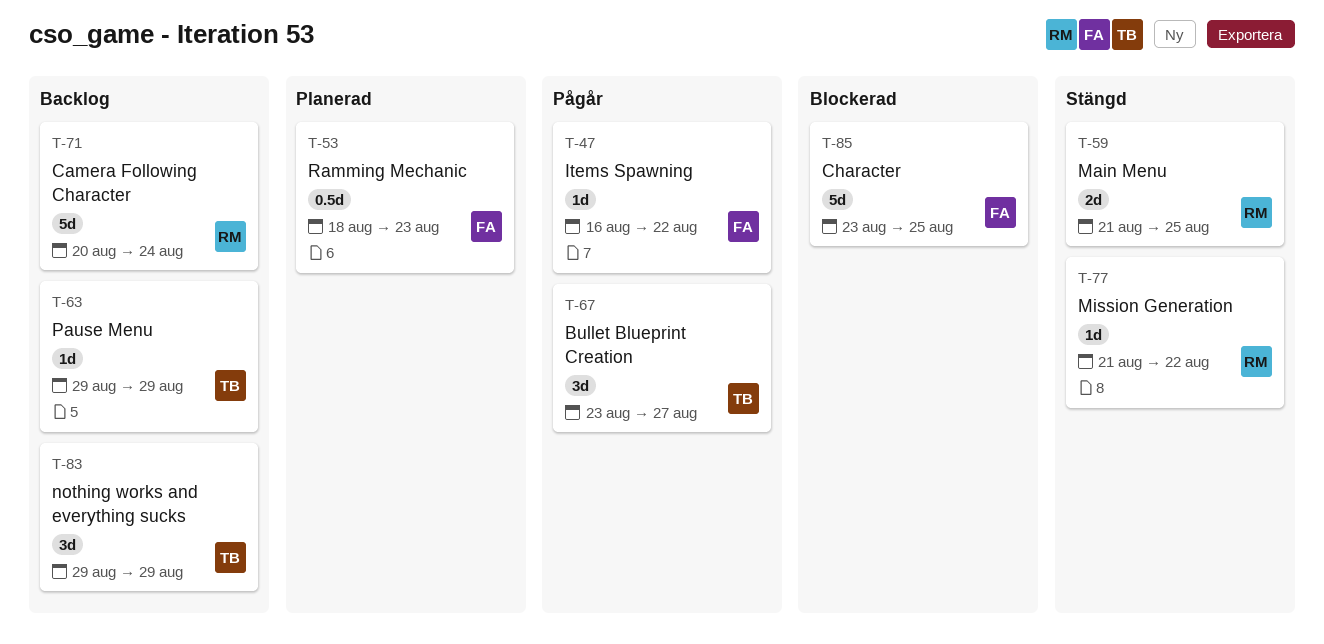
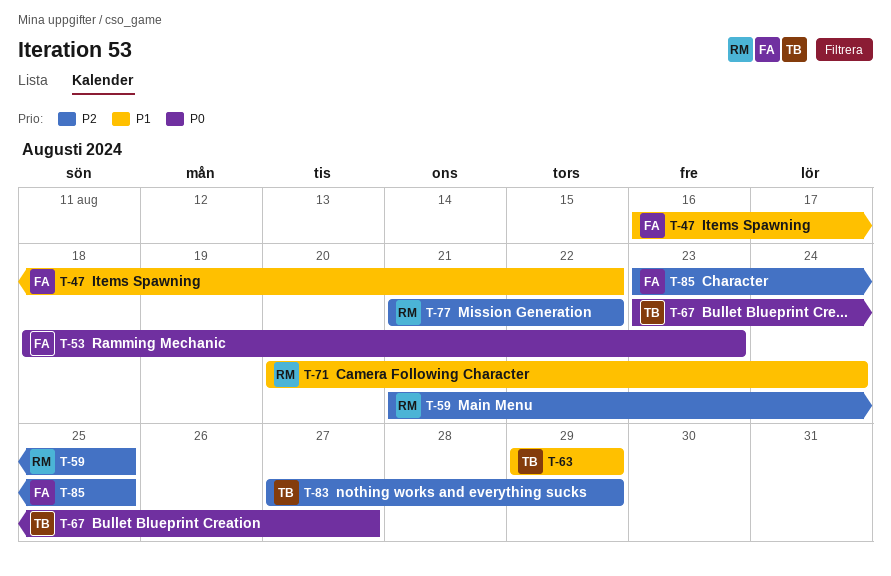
T-83, start: Aug 29 -> Aug 27

